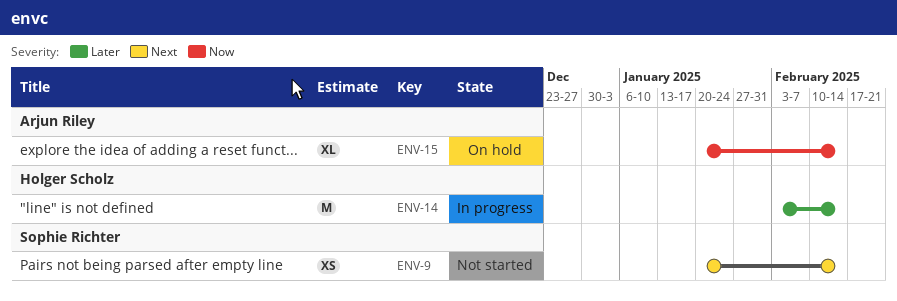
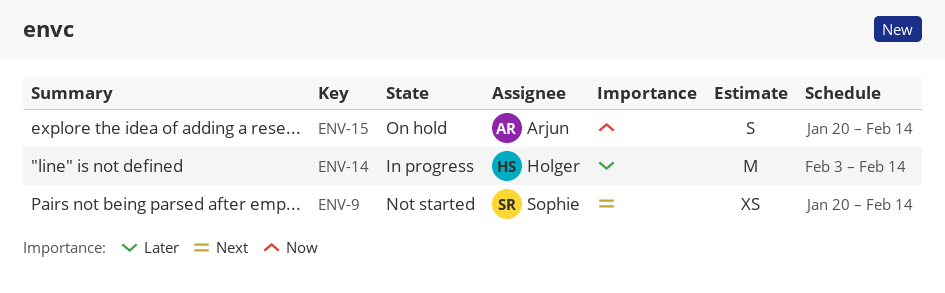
ENV-15, estimate: XL -> S

